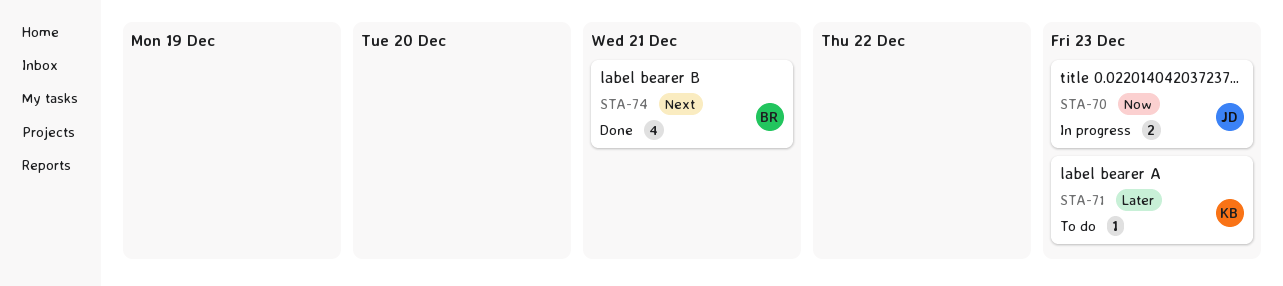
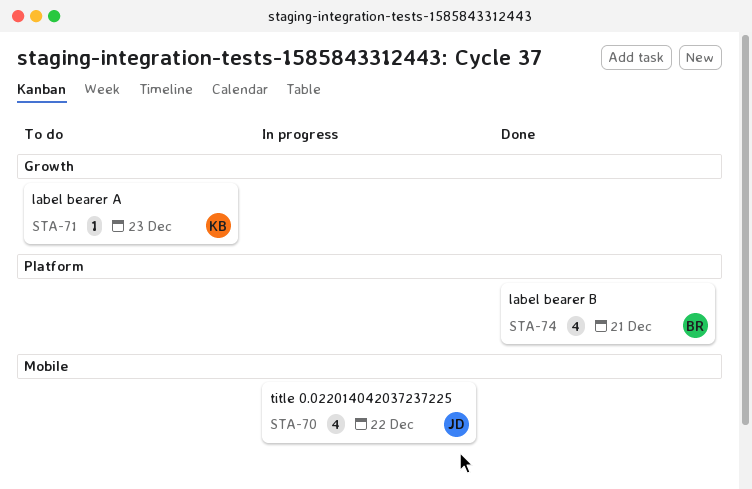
STA-70, estimate: 2 -> 4
STA-70, due: Dec 23 -> Dec 22

